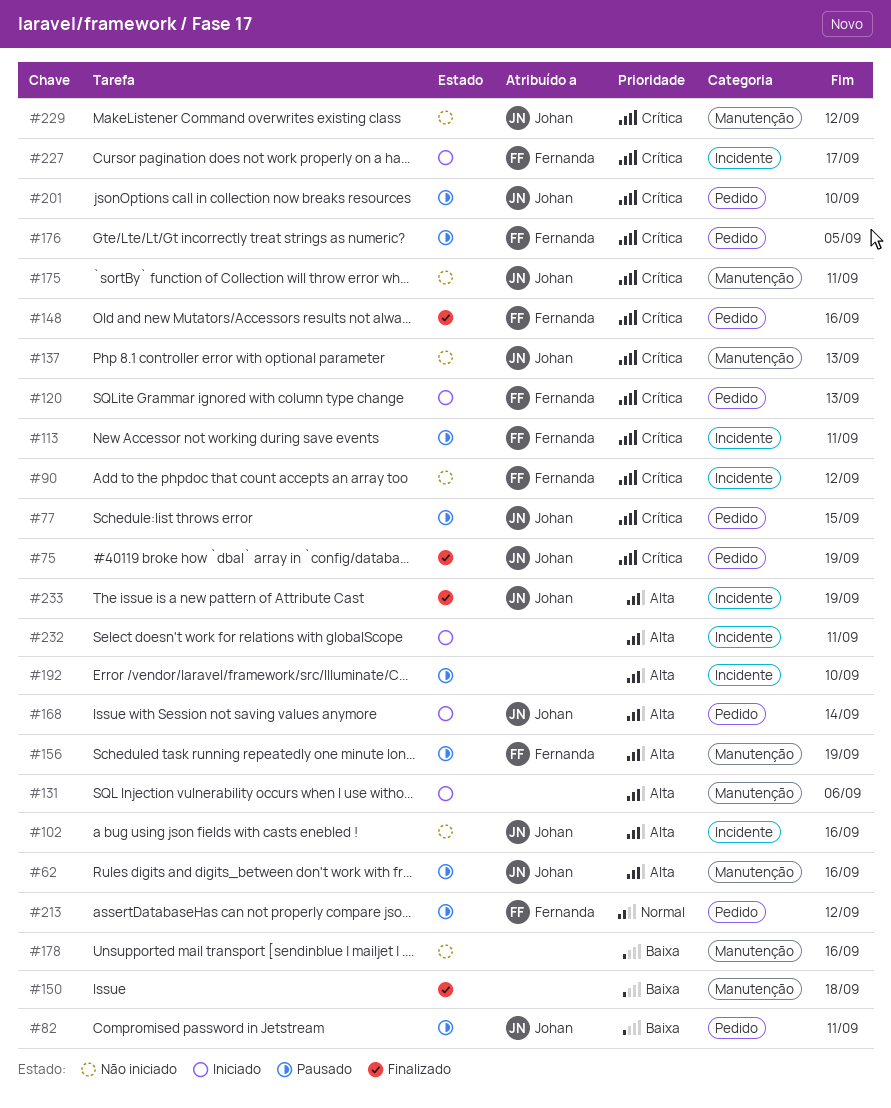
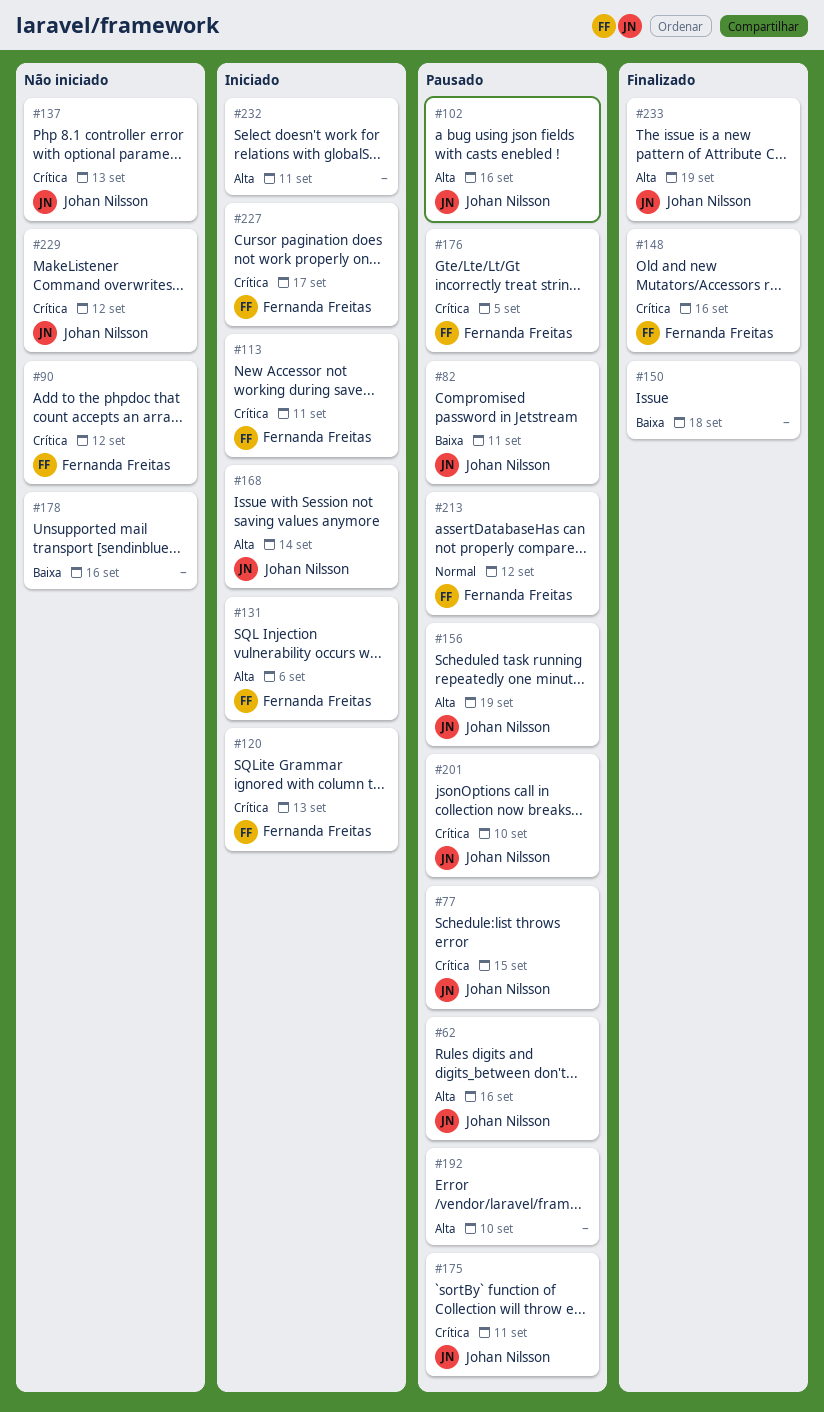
#75: present -> none
#102, status: Não iniciado -> Pausado
#113, status: Pausado -> Iniciado
#131, owner: none -> Fernanda Freitas
#156, owner: Fernanda Freitas -> Johan Nilsson
#175, status: Não iniciado -> Pausado

